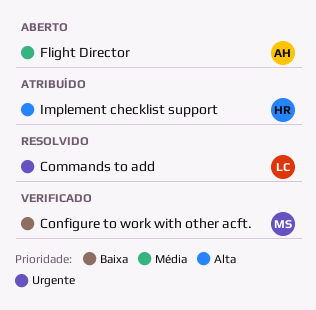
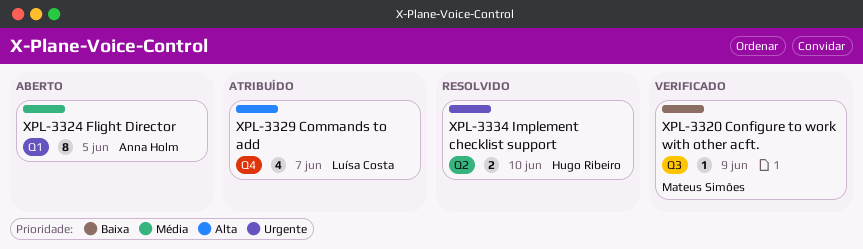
Commands to add, status: Resolvido -> Atribuído
Commands to add, priority: Urgente -> Alta
Implement checklist support, status: Atribuído -> Resolvido
Implement checklist support, priority: Alta -> Urgente

